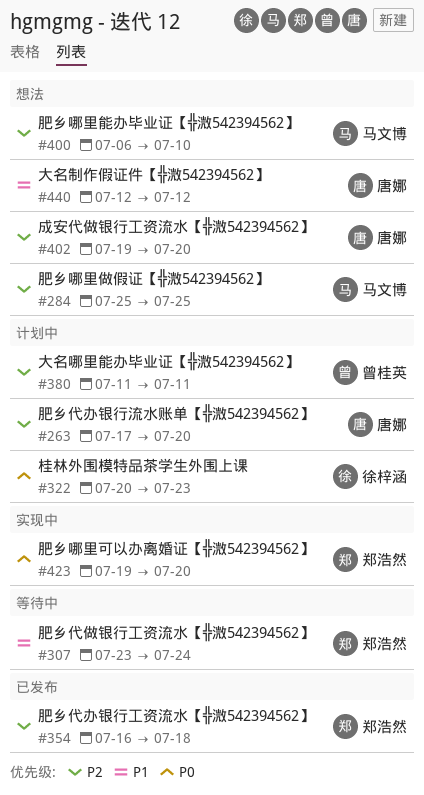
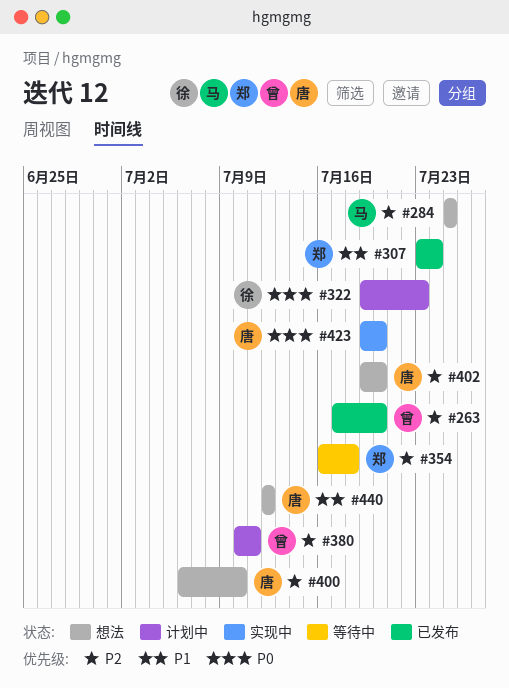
#263, status: 计划中 -> 已发布
#263, owner: 唐娜 -> 曾桂英
#307, status: 等待中 -> 已发布
#322, start: Jul 20 -> Jul 19
#354, status: 已发布 -> 等待中
#380, start: Jul 11 -> Jul 10
#400, owner: 马文博 -> 唐娜
#423, owner: 郑浩然 -> 唐娜

